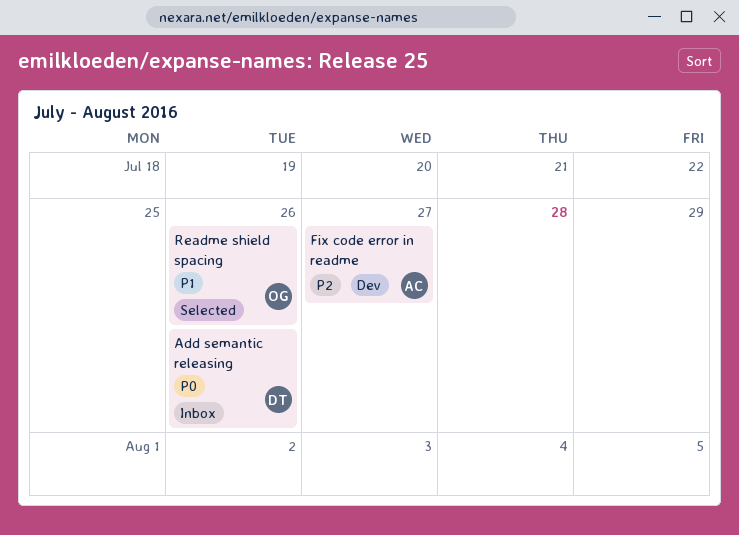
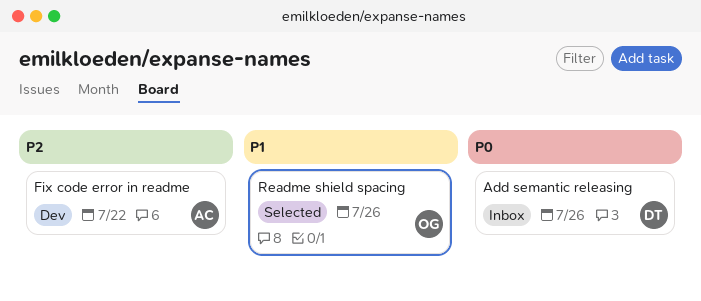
Fix code error in readme, due: Jul 27 -> Jul 22

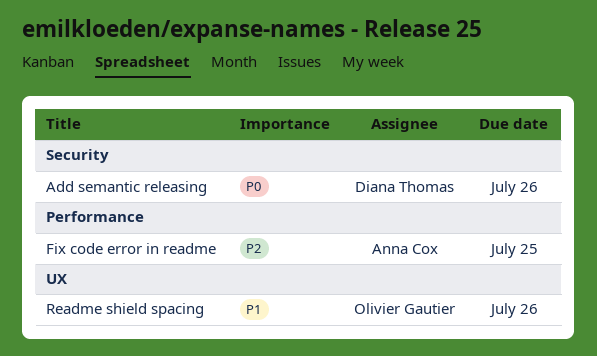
Fix code error in readme, due: Jul 22 -> Jul 25

